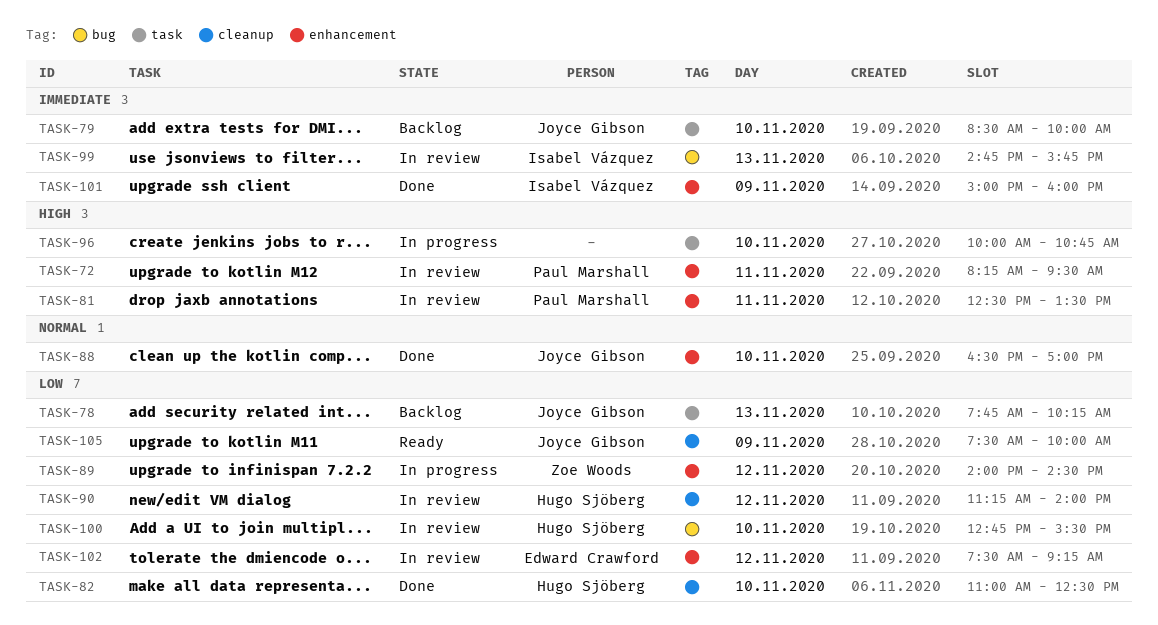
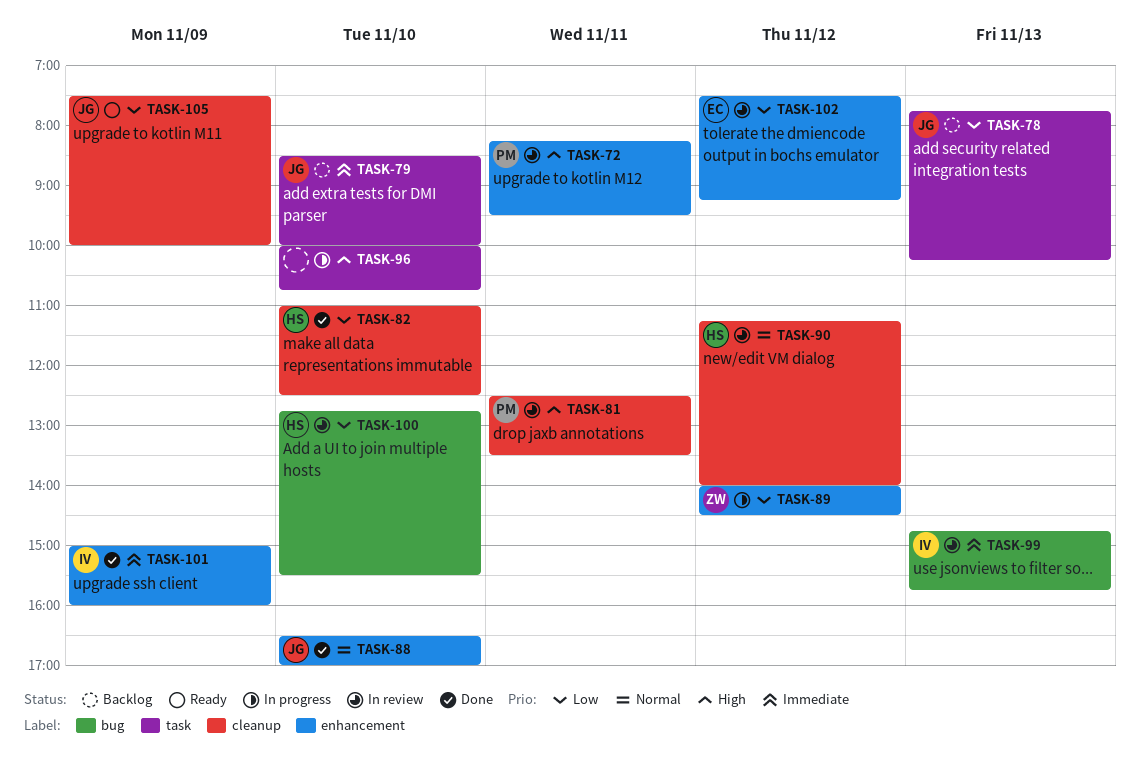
TASK-81, label: enhancement -> cleanup
TASK-90, priority: Low -> Normal

